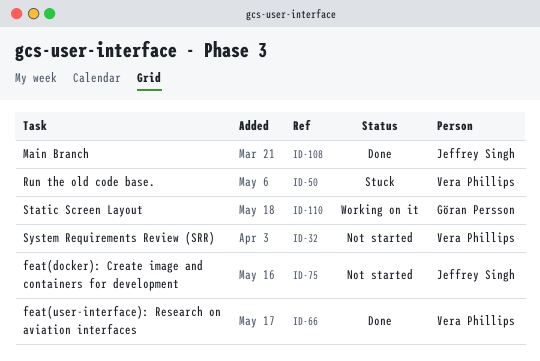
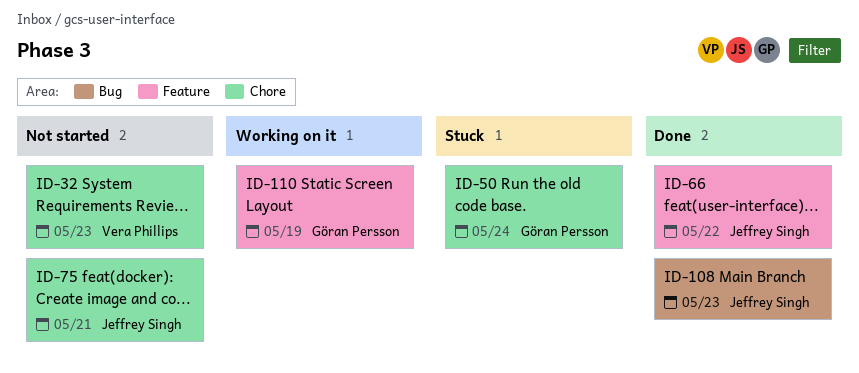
ID-50, owner: Vera Phillips -> Göran Persson
ID-66, owner: Vera Phillips -> Jeffrey Singh

